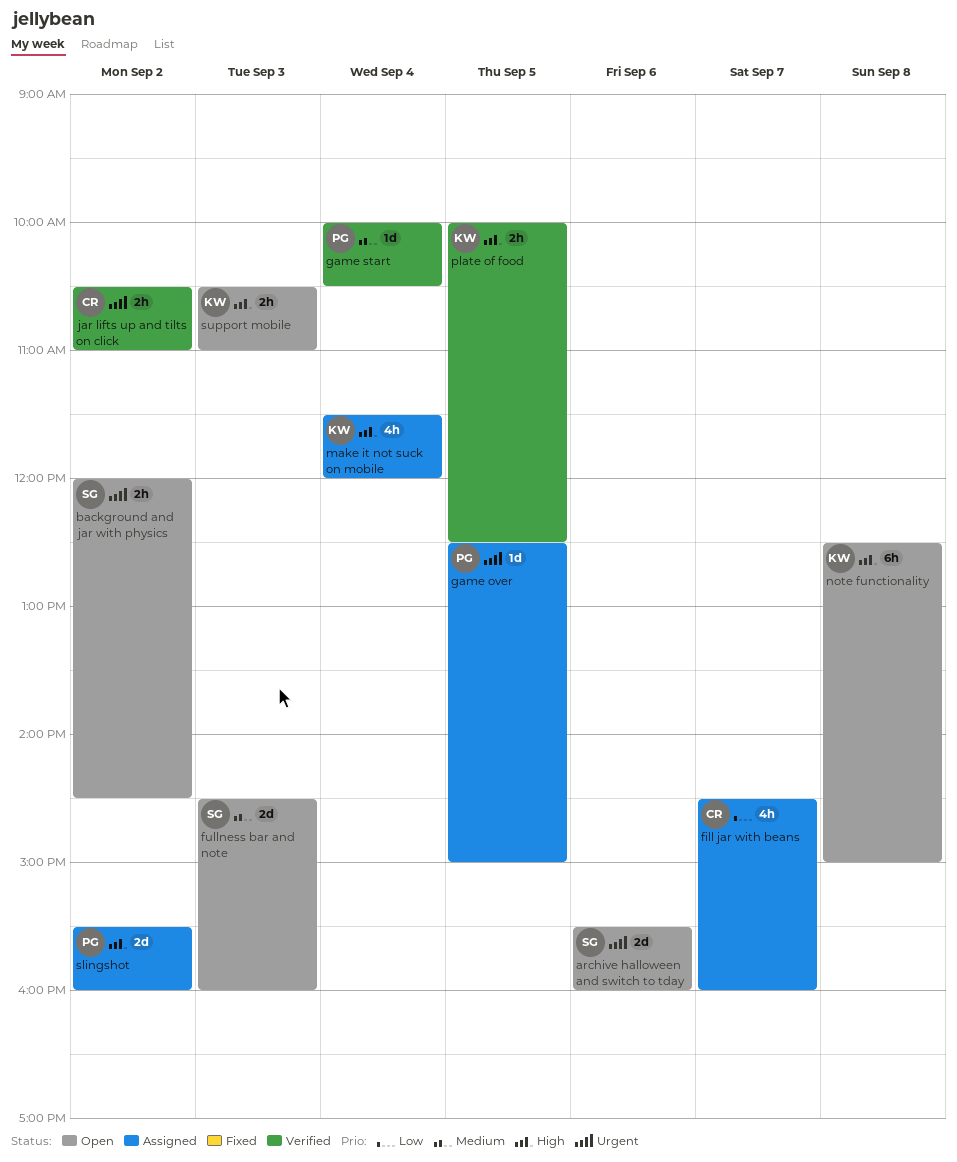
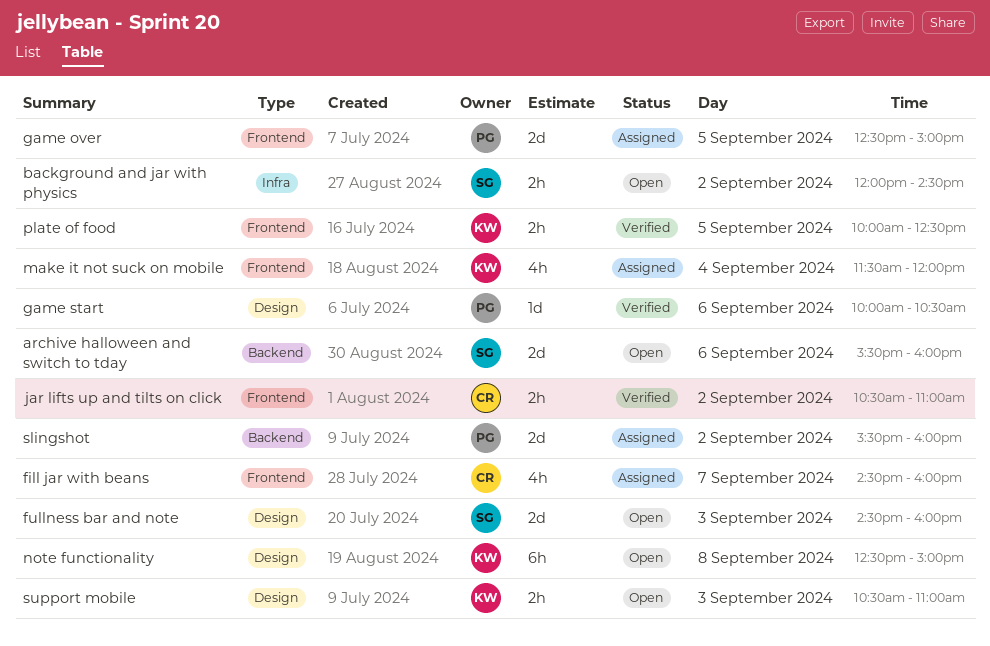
game over, estimate: 1d -> 2d
game start, day: Sep 4 -> Sep 6

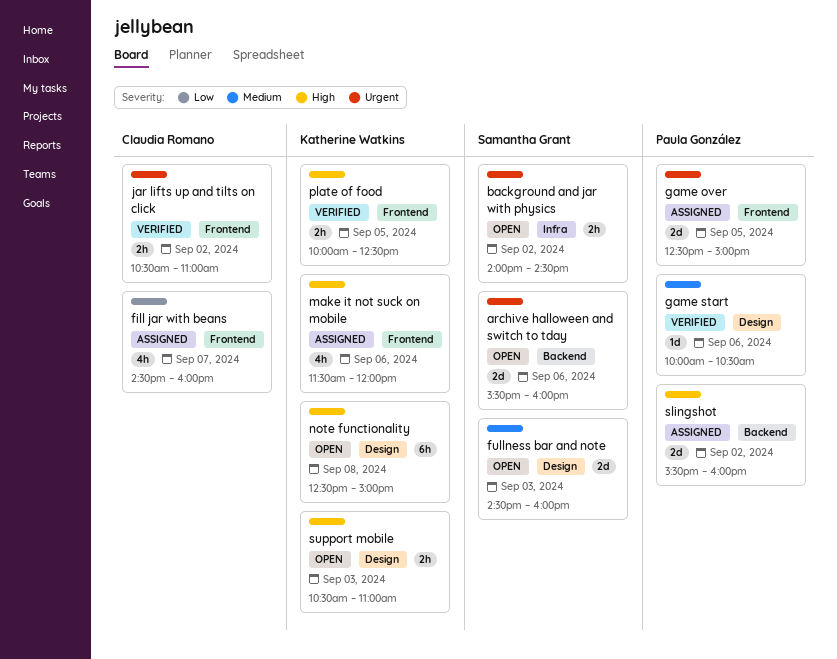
background and jar with physics, begins: 12:00 -> 14:00
make it not suck on mobile, day: Sep 4 -> Sep 6

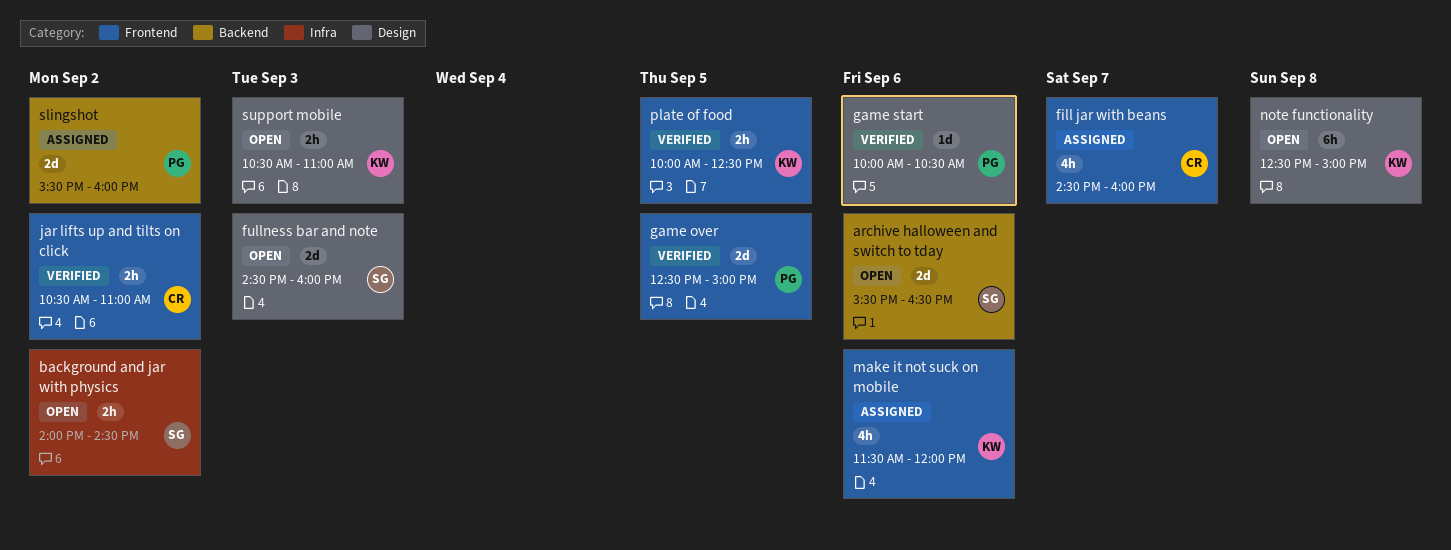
archive halloween and switch to tday, ends: 16:00 -> 16:30
game over, status: Assigned -> Verified

